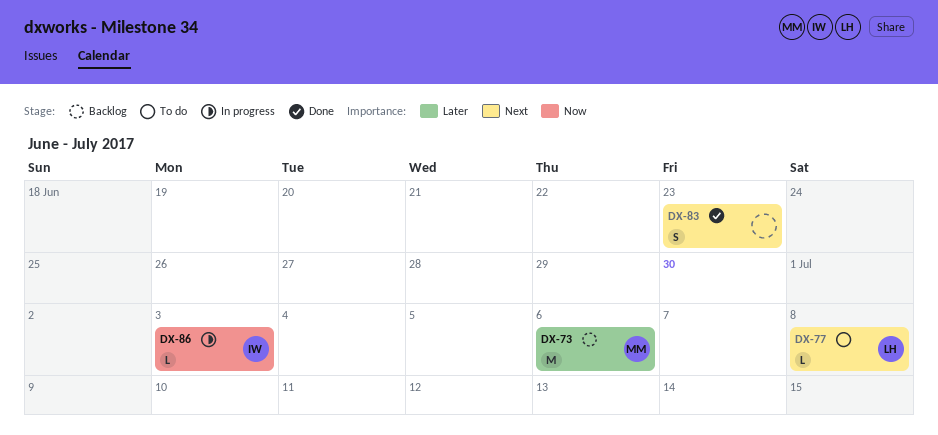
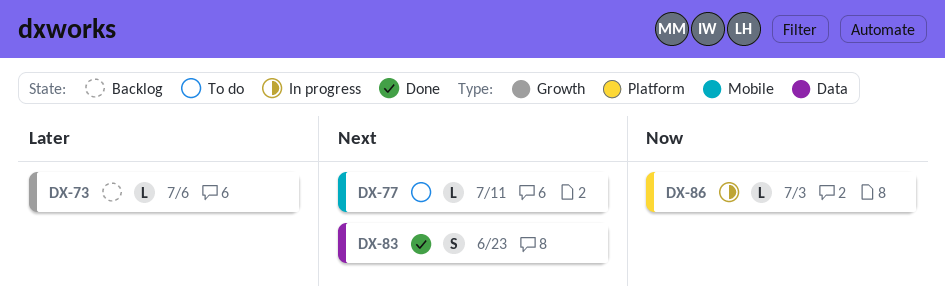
DX-73, estimate: M -> L
DX-77, due: Jul 8 -> Jul 11

